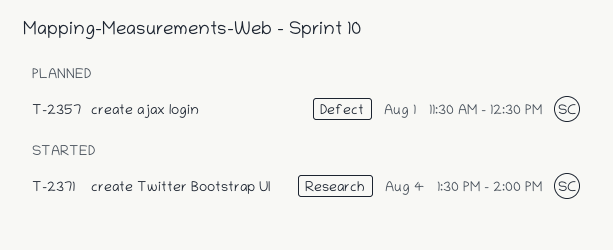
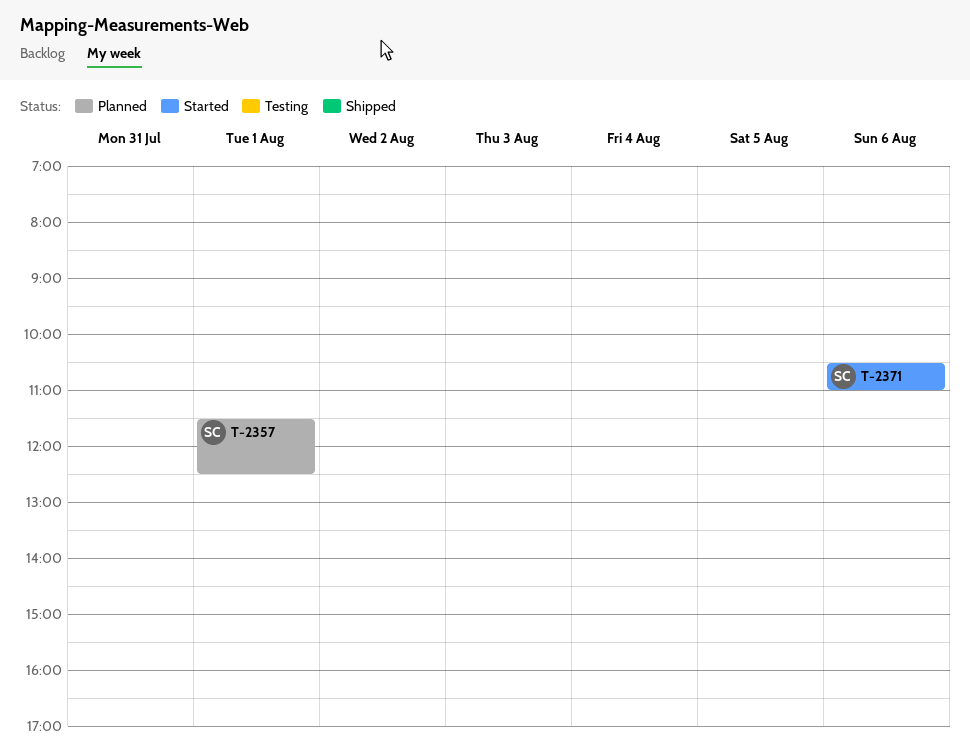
T-2371, day: Aug 4 -> Aug 6
T-2371, begins: 13:30 -> 10:30
T-2371, ends: 14:00 -> 11:00

